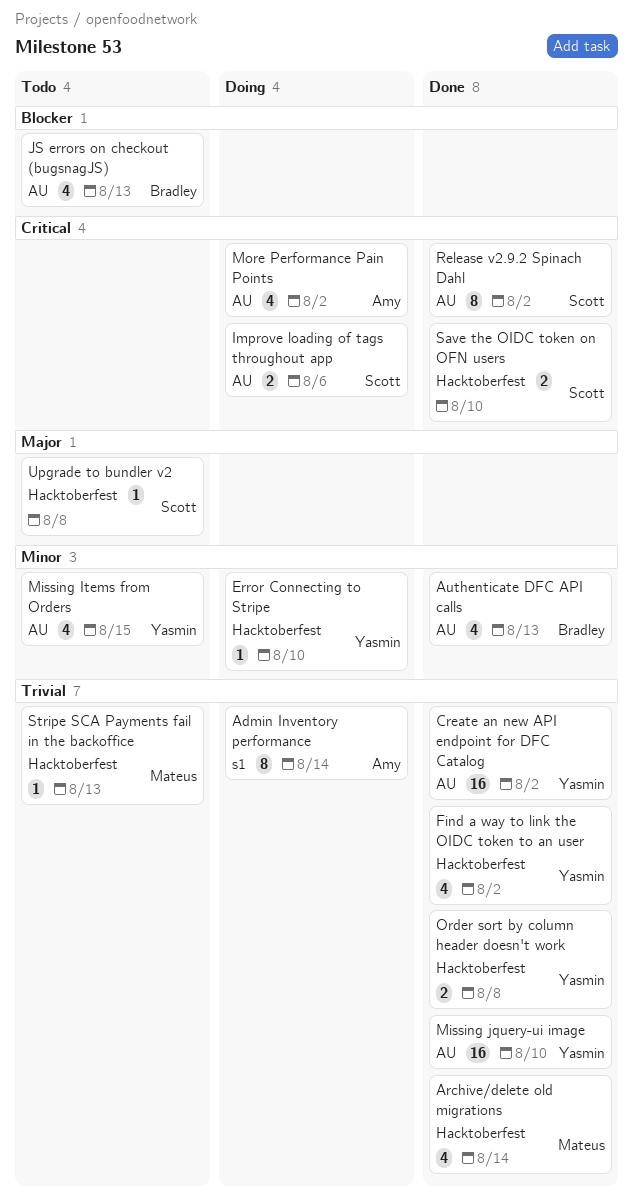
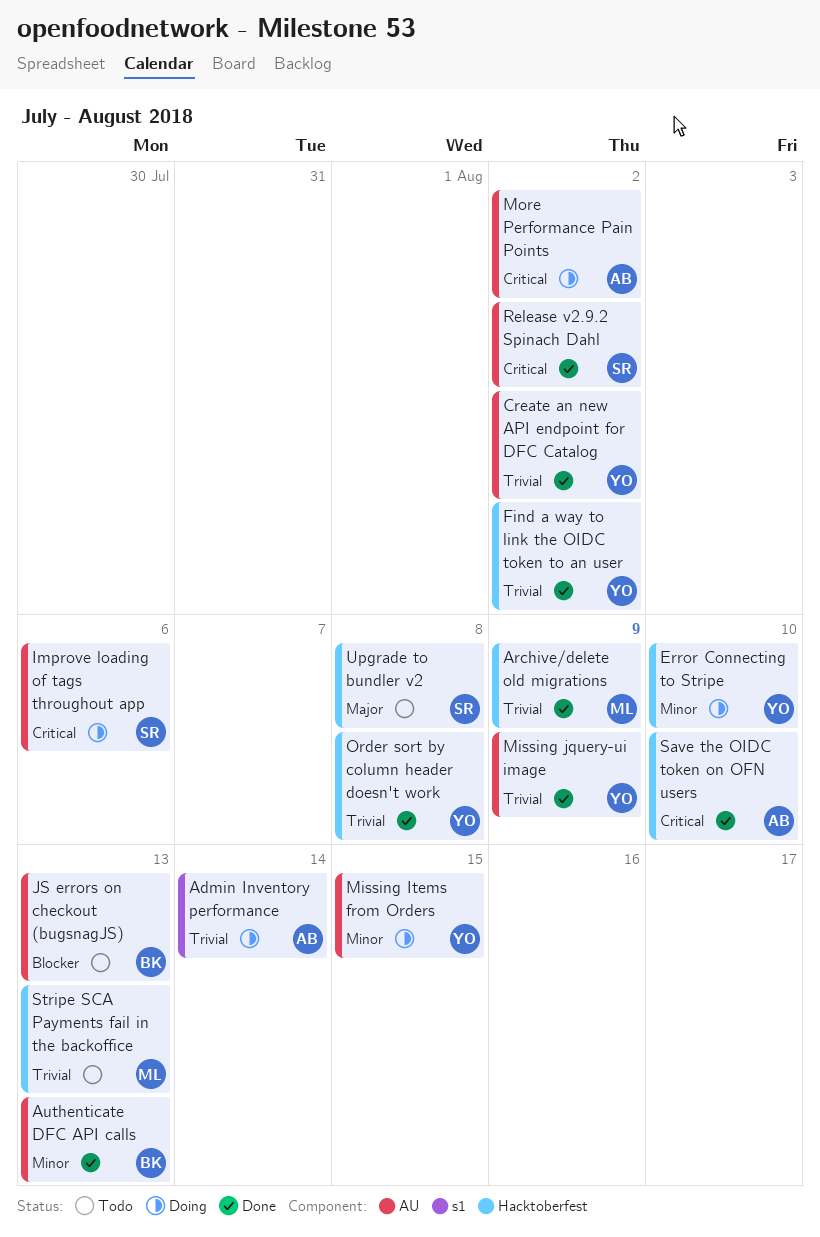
Archive/delete old migrations, due: Aug 14 -> Aug 9
Missing Items from Orders, status: Todo -> Doing
Missing jquery-ui image, due: Aug 10 -> Aug 9
Save the OIDC token on OFN users, owner: Scott -> Amy

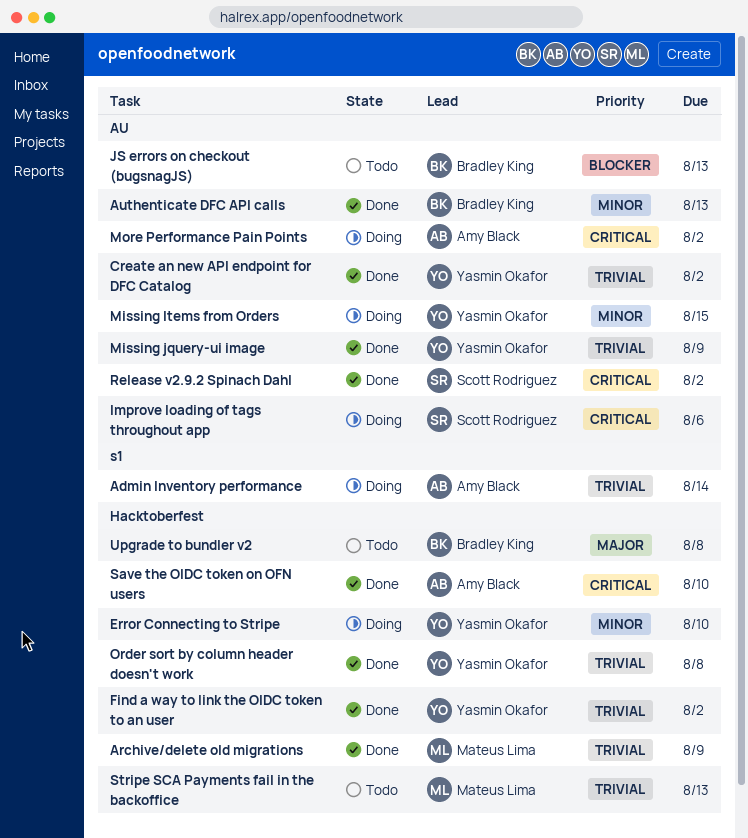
Upgrade to bundler v2, owner: Scott Rodriguez -> Bradley King

